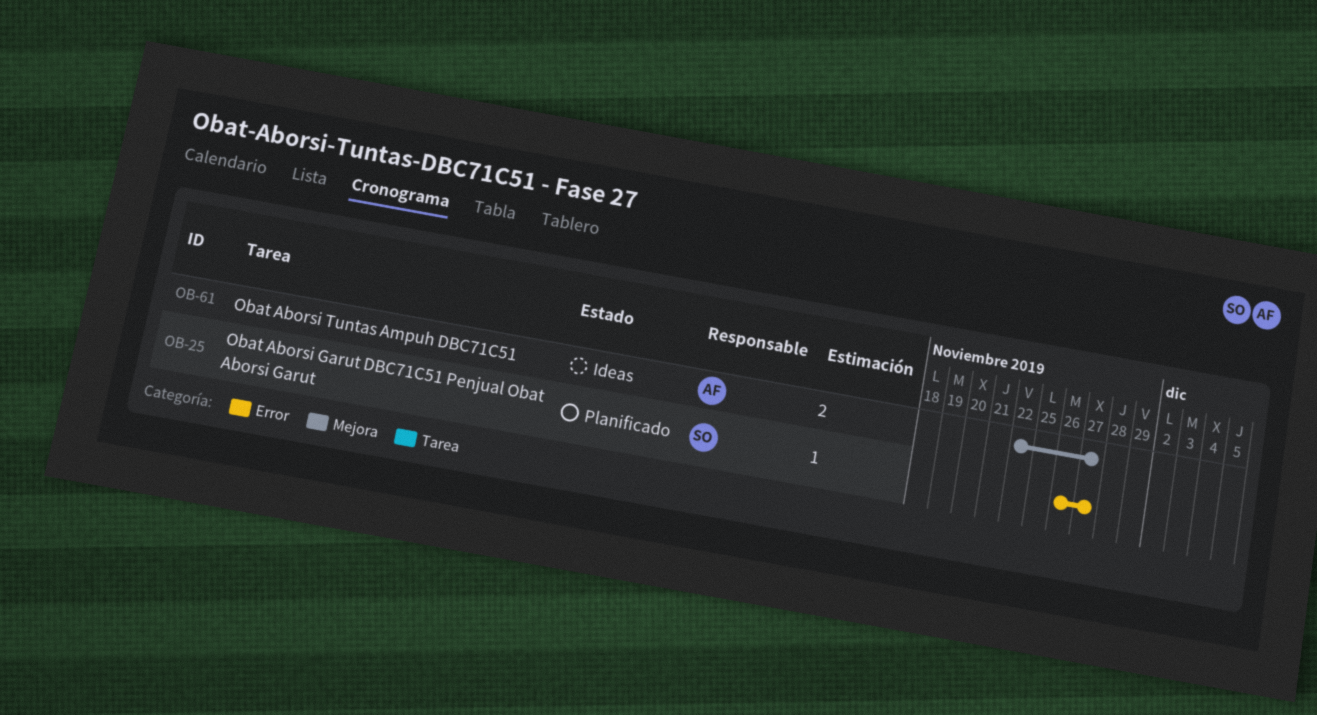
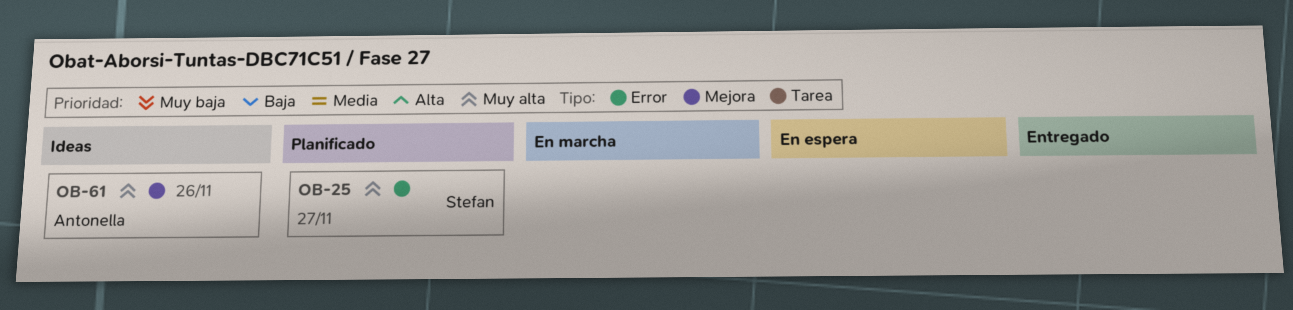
OB-61, due: Nov 27 -> Nov 26

